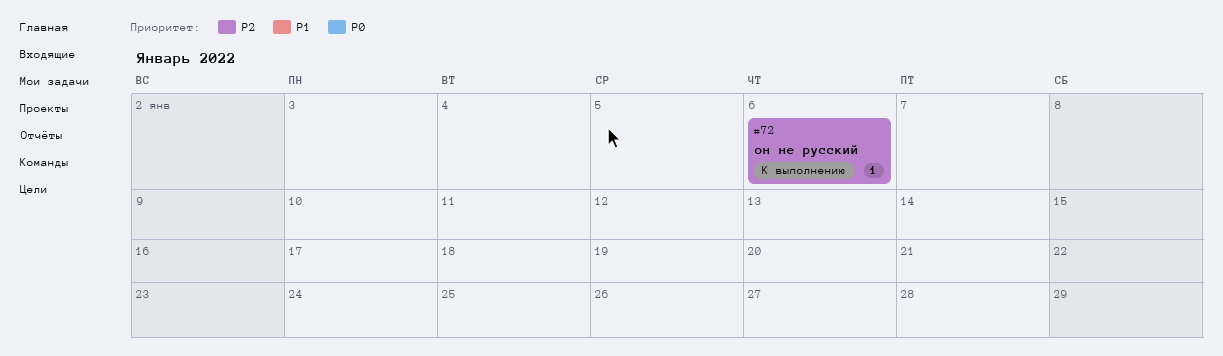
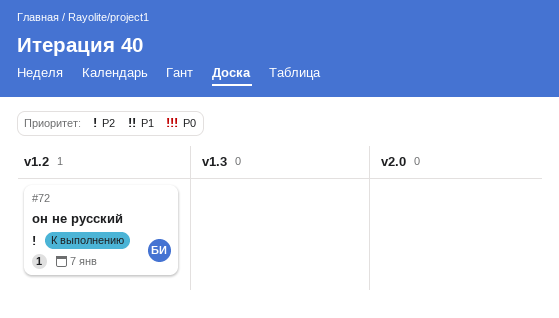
#72, due: Jan 6 -> Jan 7

